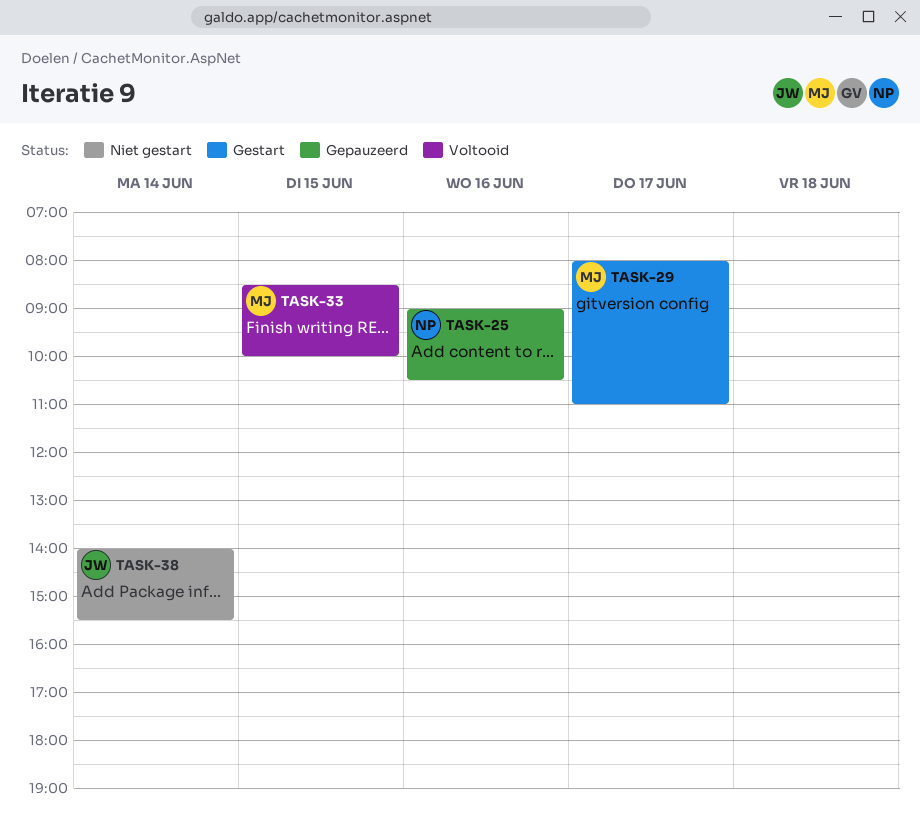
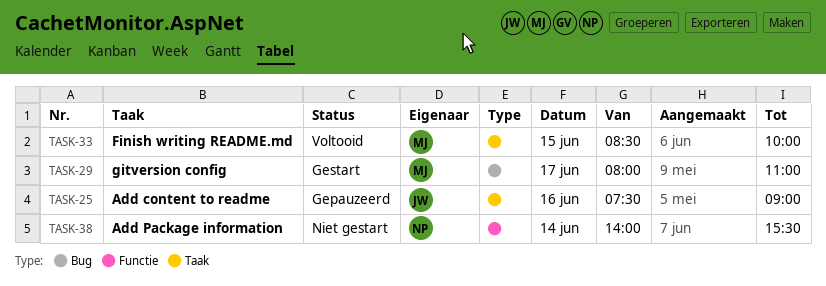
TASK-25, owner: NP -> JW
TASK-25, begins: 09:00 -> 07:30
TASK-25, ends: 10:30 -> 09:00
TASK-38, owner: JW -> NP

